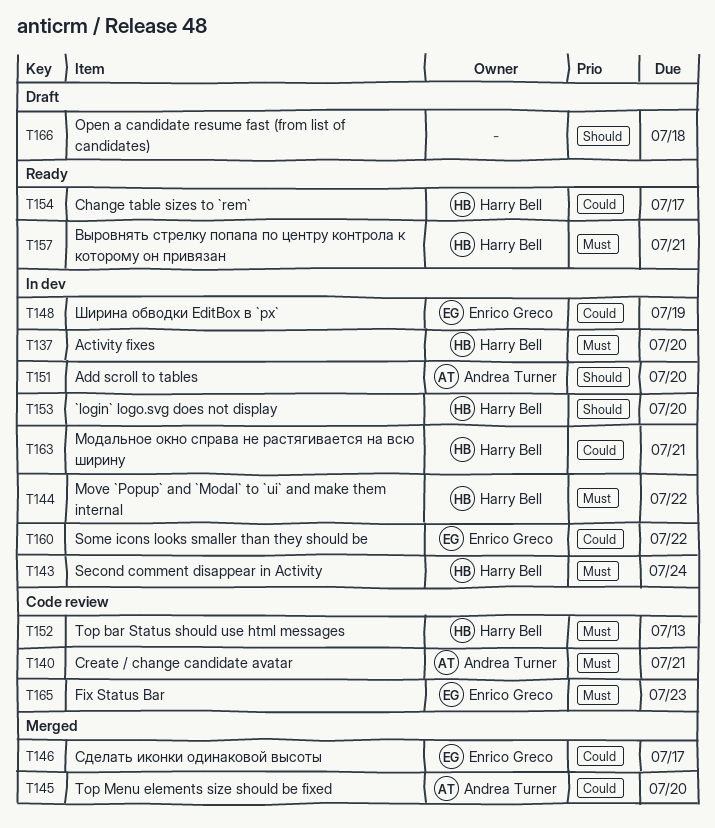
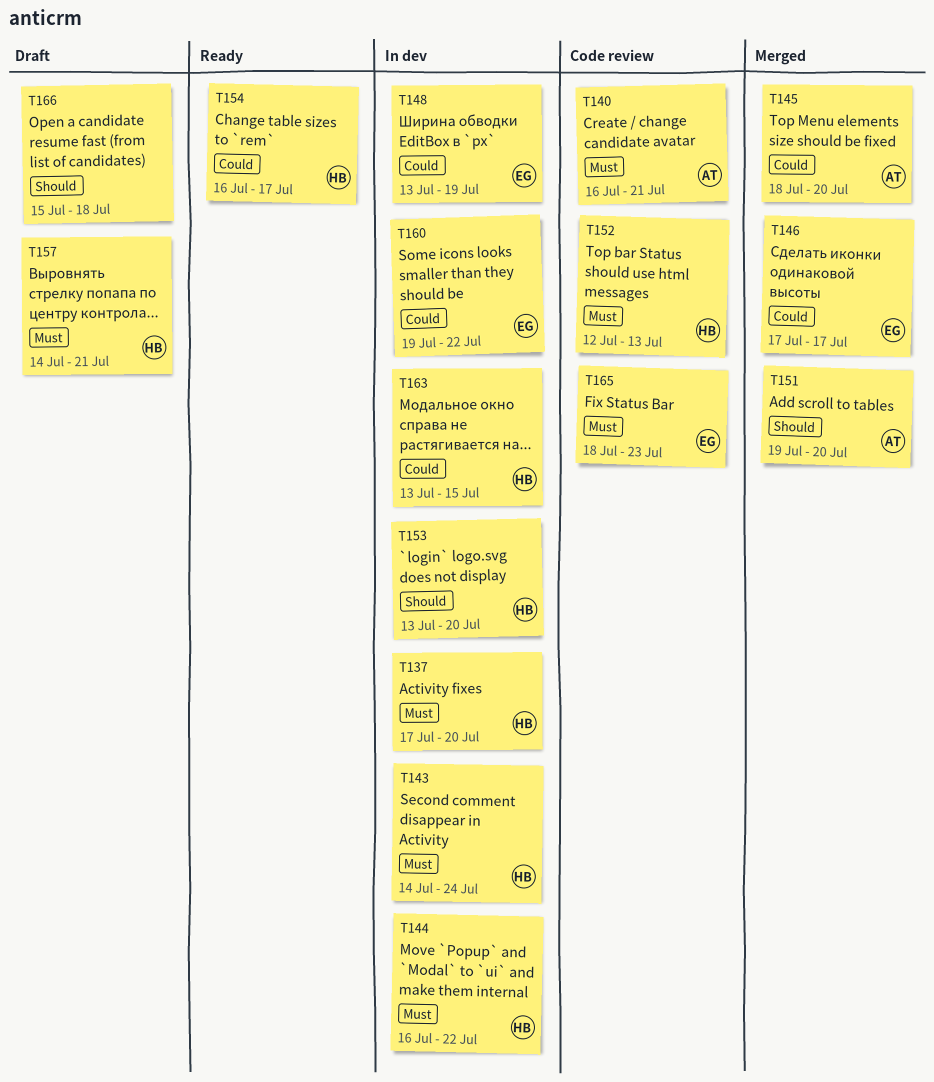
T151, status: In dev -> Merged
T157, status: Ready -> Draft
T163, due: Jul 21 -> Jul 15

